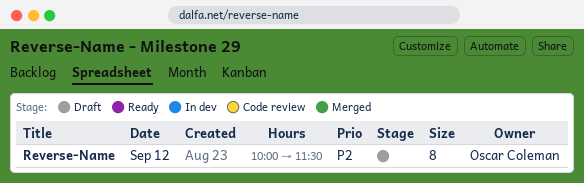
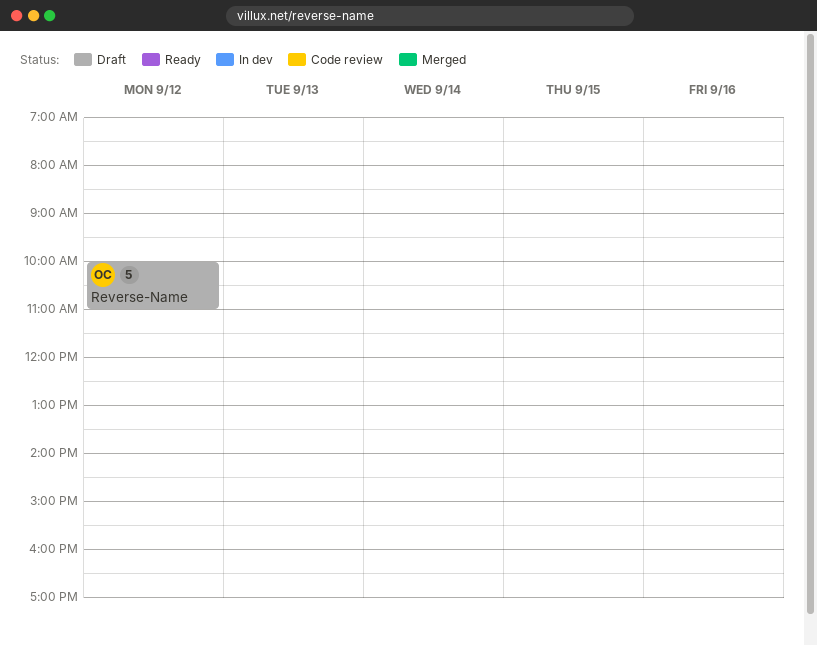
Reverse-Name, estimate: 8 -> 5
Reverse-Name, ends: 11:30 -> 11:00

